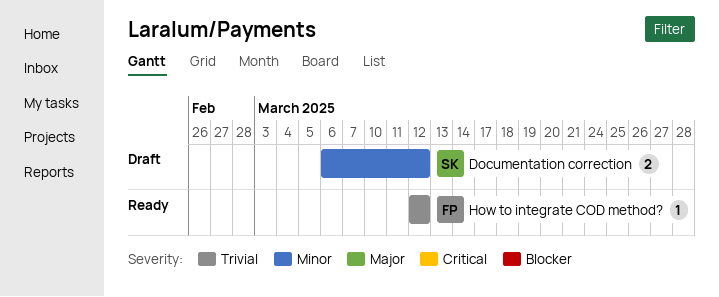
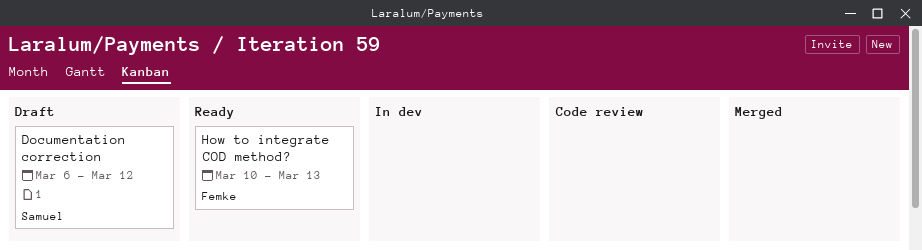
How to integrate COD method?, start: Mar 12 -> Mar 10
How to integrate COD method?, due: Mar 12 -> Mar 13

